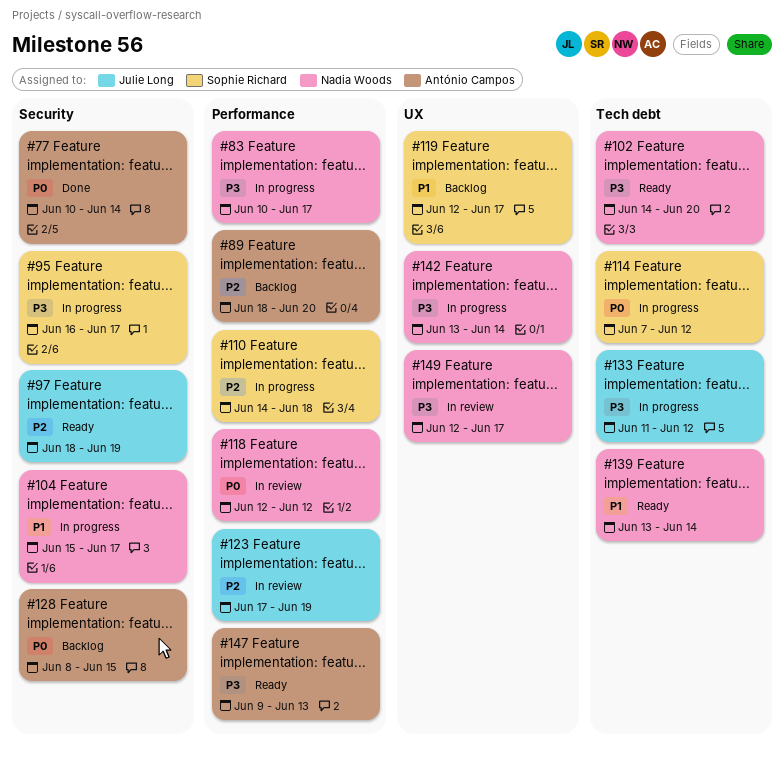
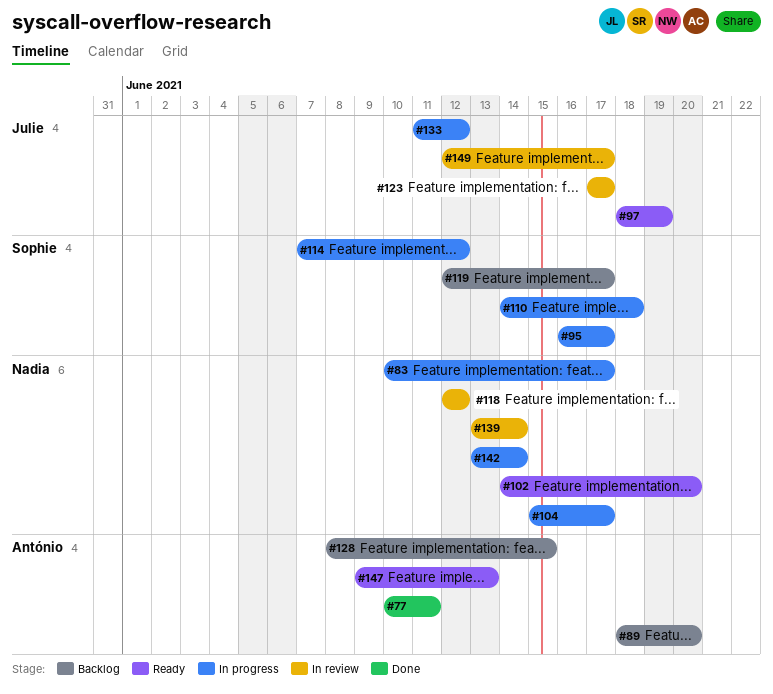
#77, due: Jun 14 -> Jun 11
#123, due: Jun 19 -> Jun 17
#139, status: Ready -> In review
#149, owner: Nadia Woods -> Julie Long

